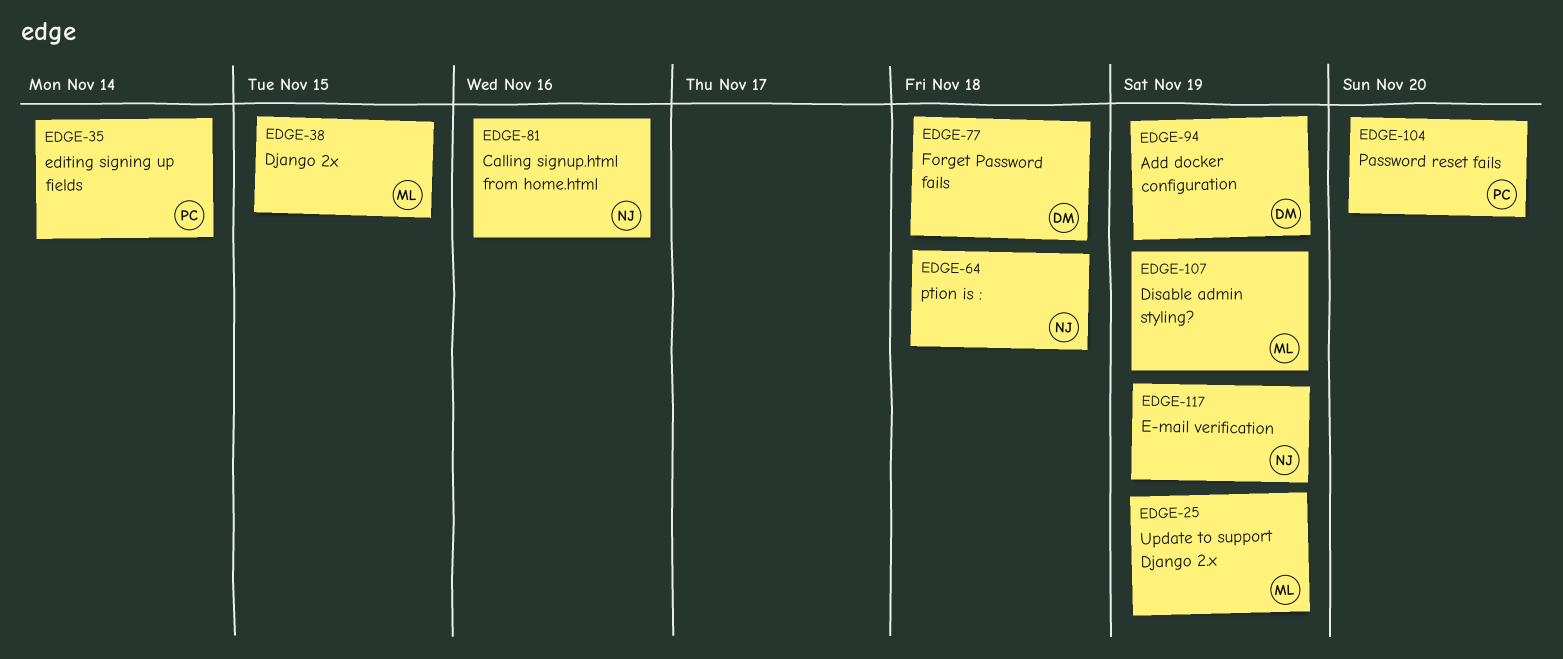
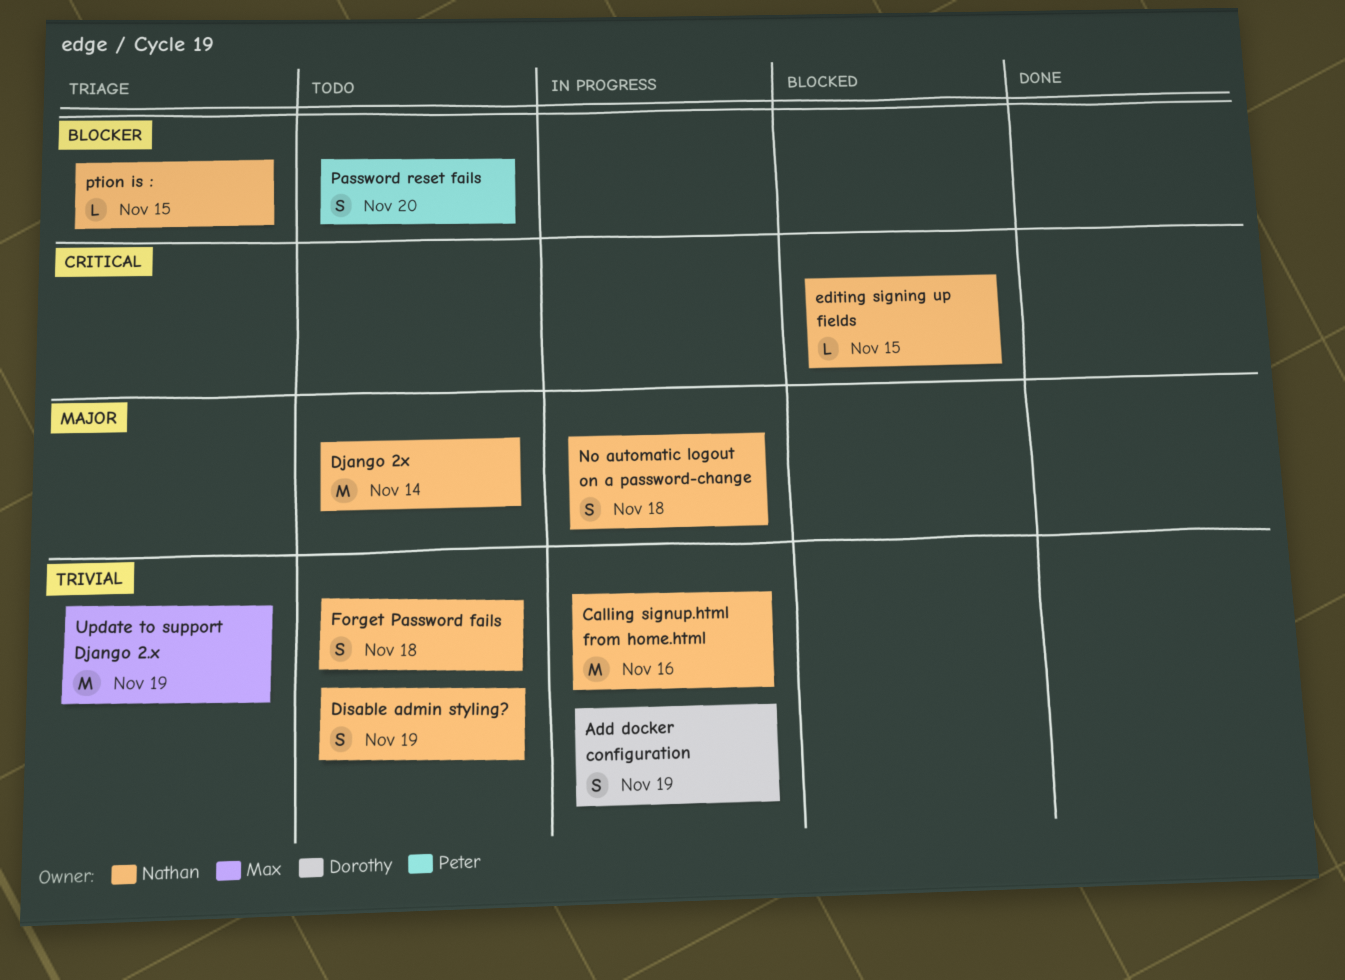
Disable admin styling?, owner: Max -> Nathan
Django 2x, owner: Max -> Nathan
Django 2x, due: Nov 15 -> Nov 14
E-mail verification: present -> none
editing signing up fields, owner: Peter -> Nathan
editing signing up fields, due: Nov 14 -> Nov 15
Forget Password fails, owner: Dorothy -> Nathan
No automatic logout on a password-change: none -> present
ption is :, due: Nov 18 -> Nov 15

